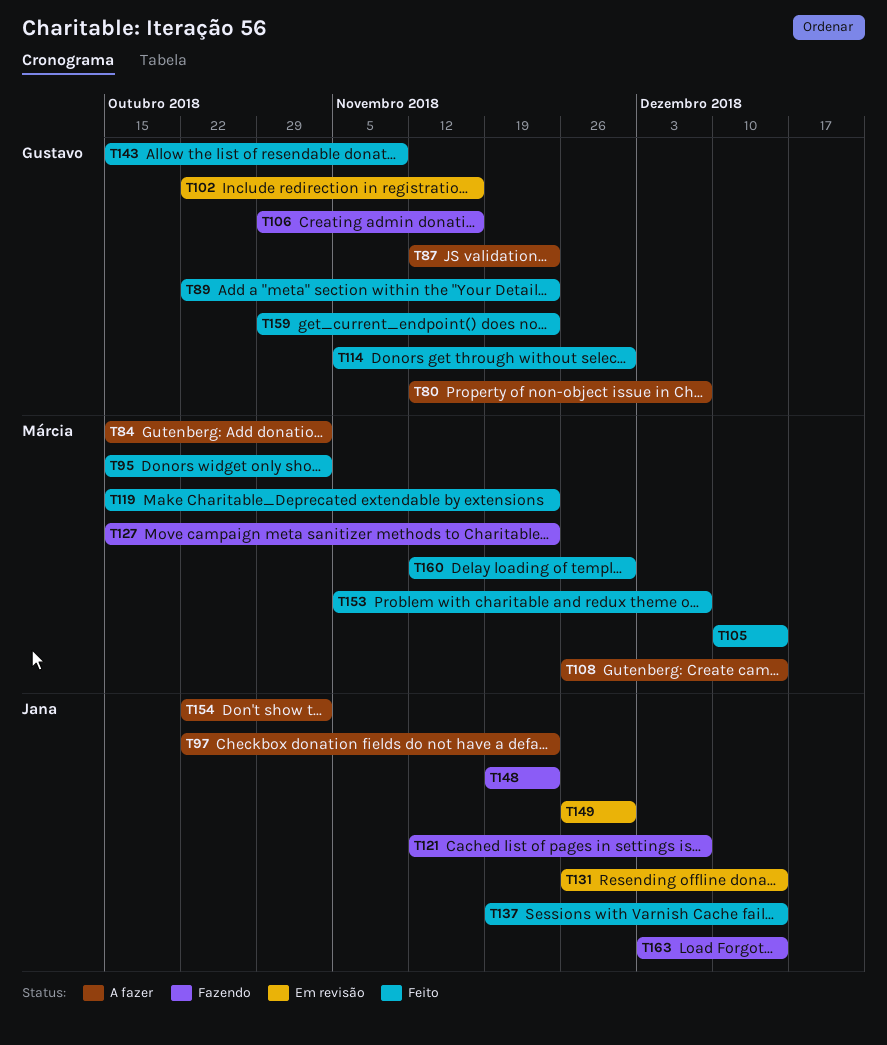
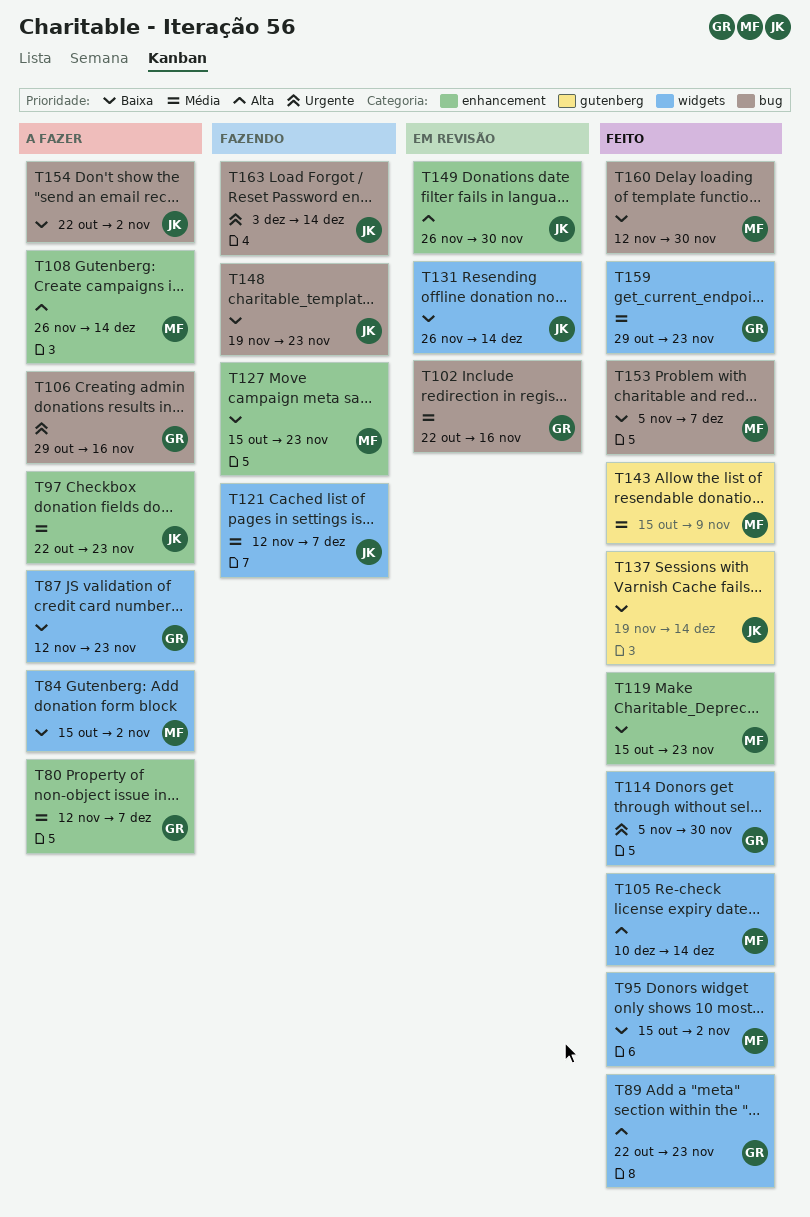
T106, status: Fazendo -> A fazer
T143, owner: Gustavo -> Márcia

